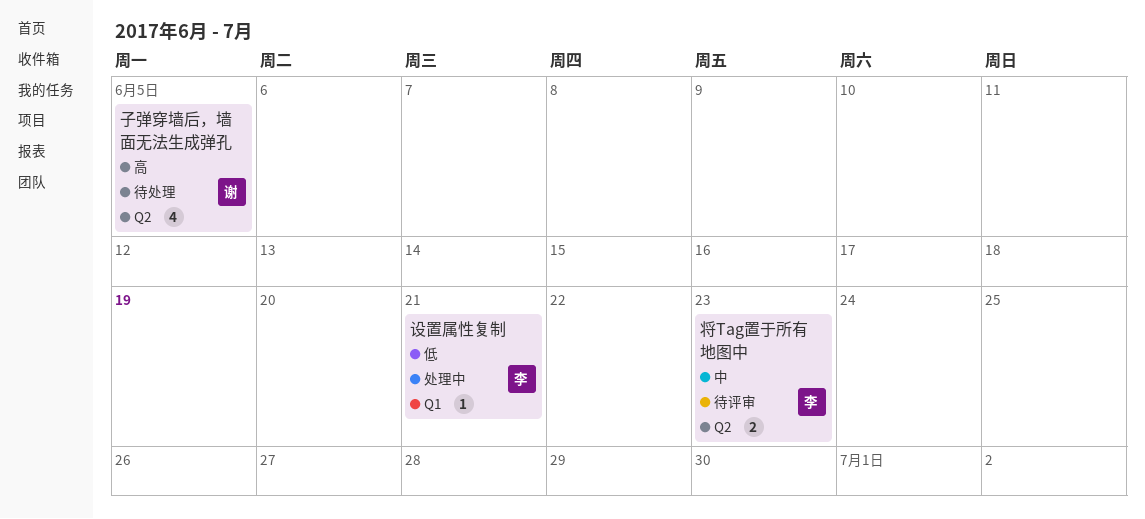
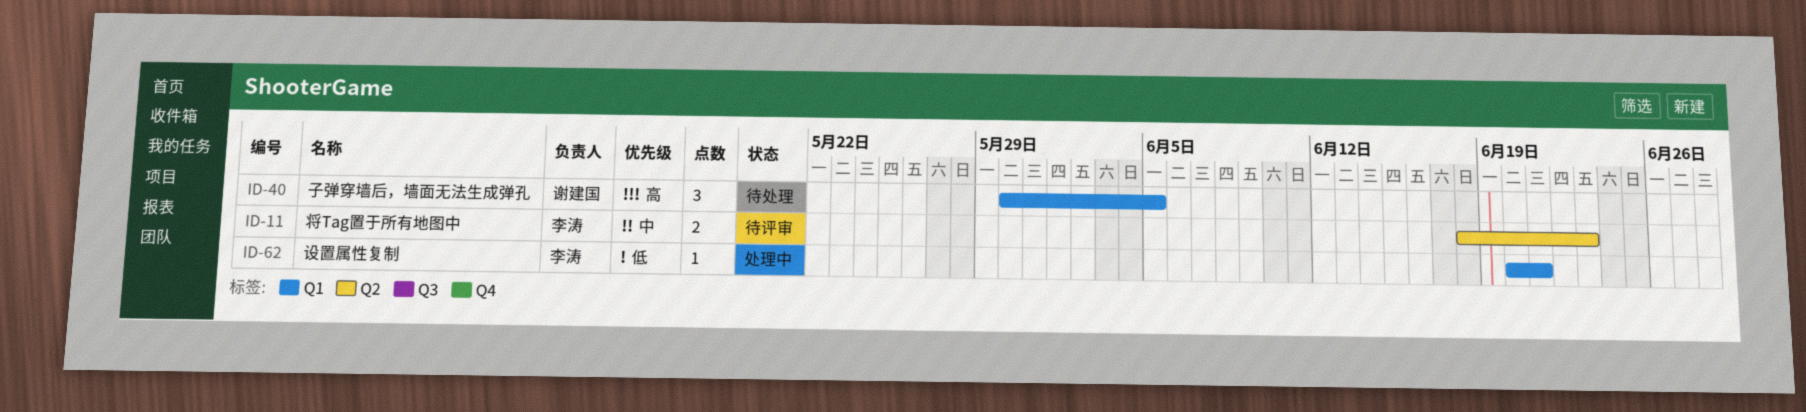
子弹穿墙后，墙面无法生成弹孔, label: Q2 -> Q1
子弹穿墙后，墙面无法生成弹孔, estimate: 4 -> 3

